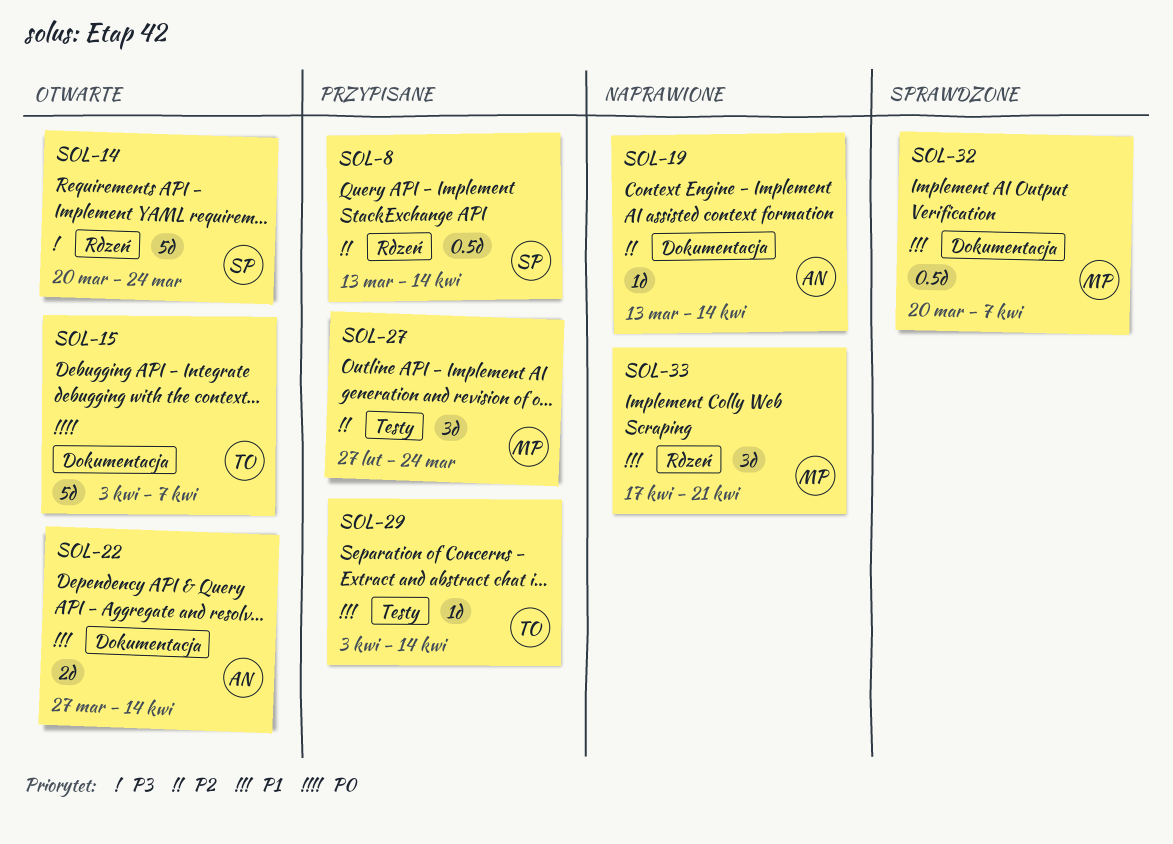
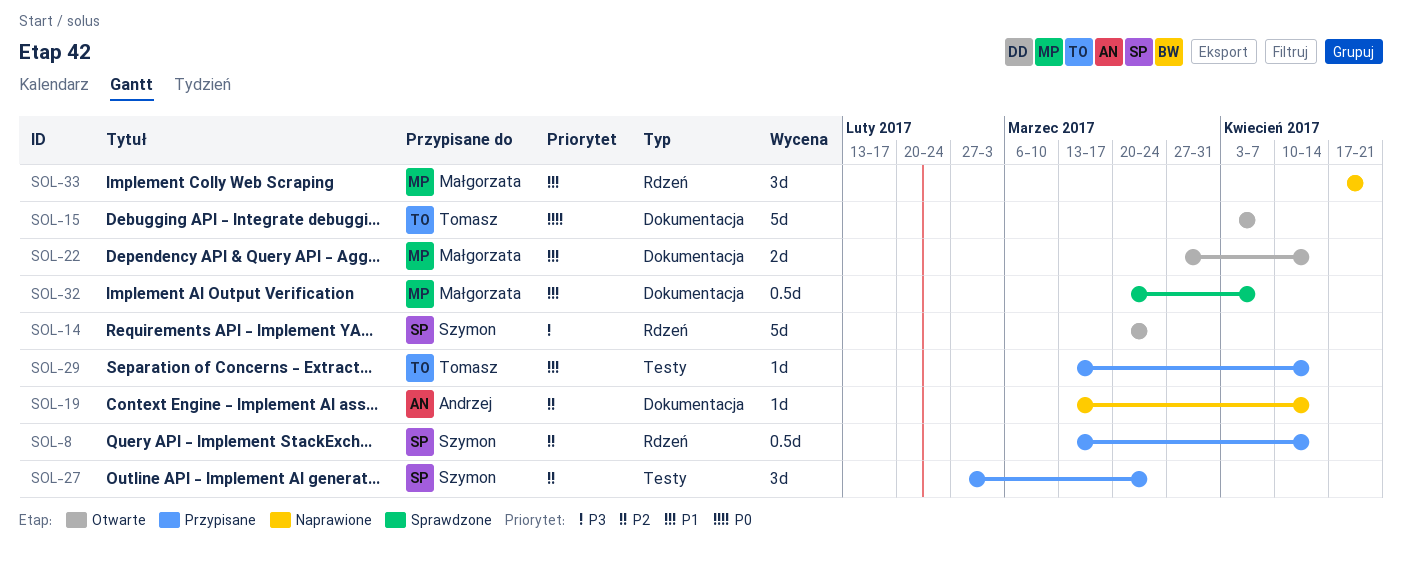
SOL-22, owner: Andrzej -> Małgorzata
SOL-27, owner: Małgorzata -> Szymon
SOL-29, start: Apr 3 -> Mar 13

